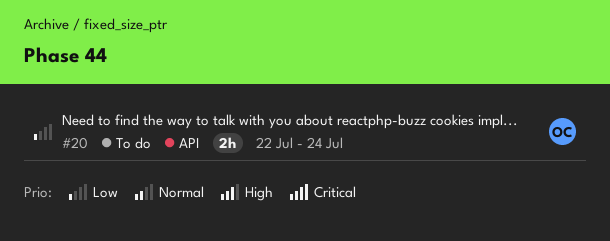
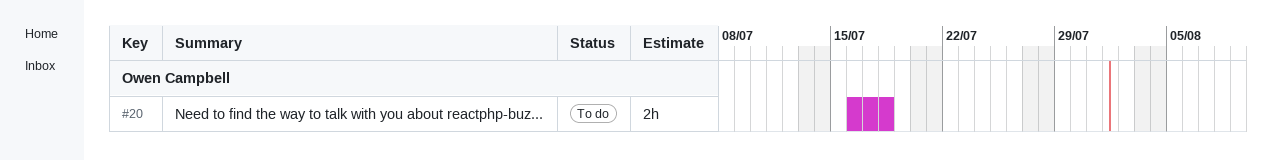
#20, start: Jul 22 -> Jul 16
#20, due: Jul 24 -> Jul 18

